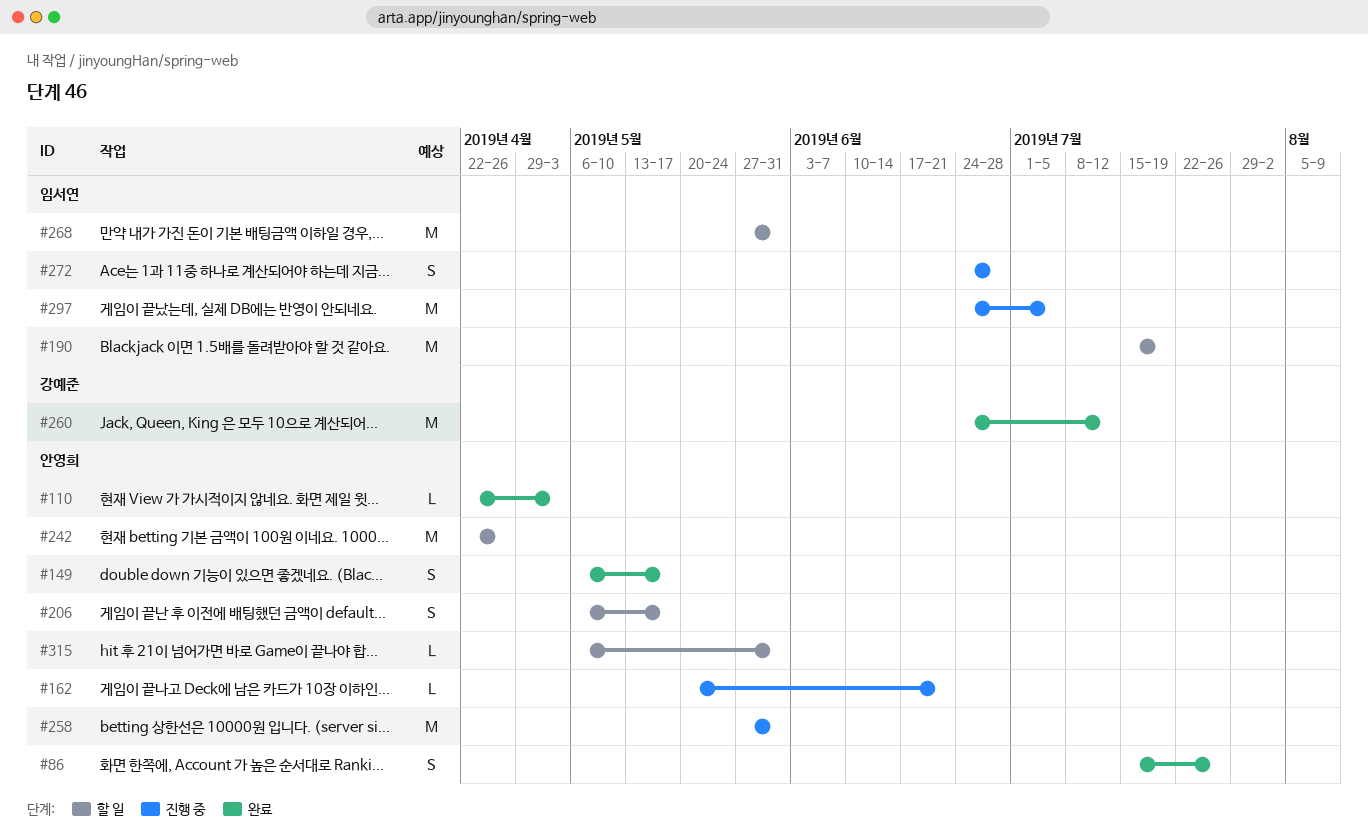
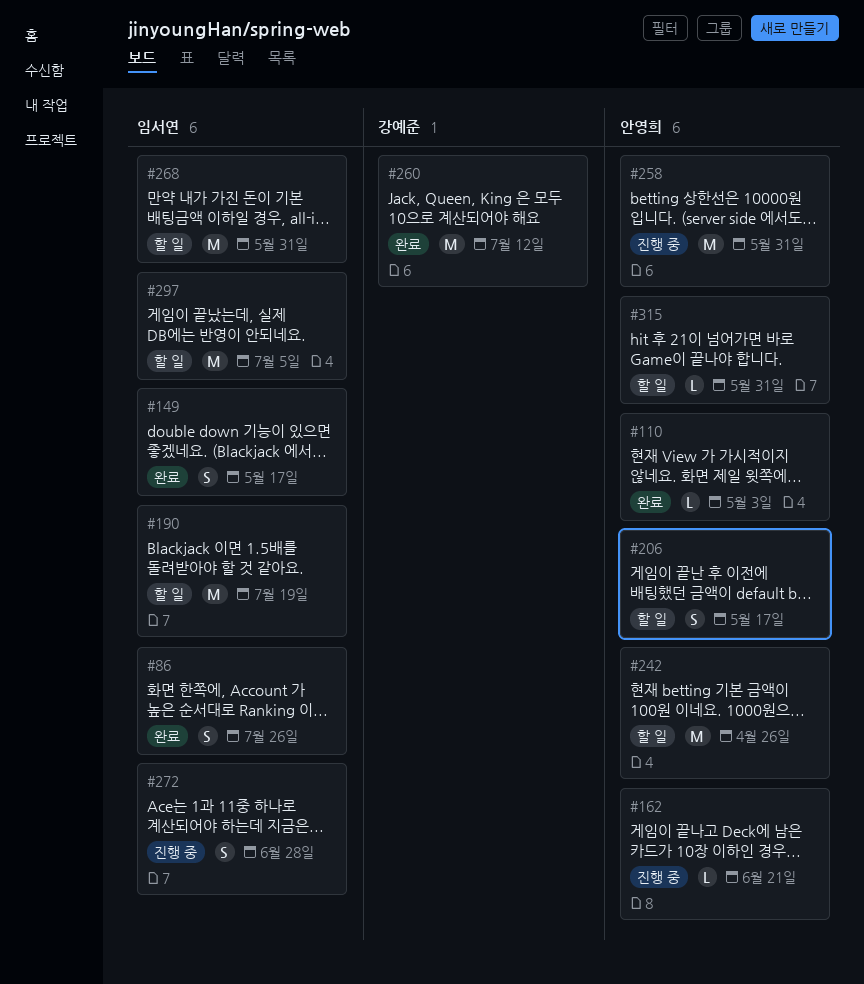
#86, owner: 안영희 -> 임서연
#149, owner: 안영희 -> 임서연
#297, status: 진행 중 -> 할 일

